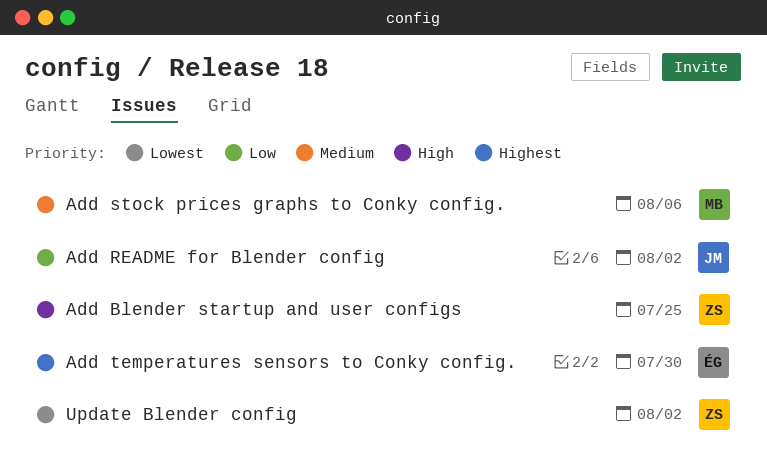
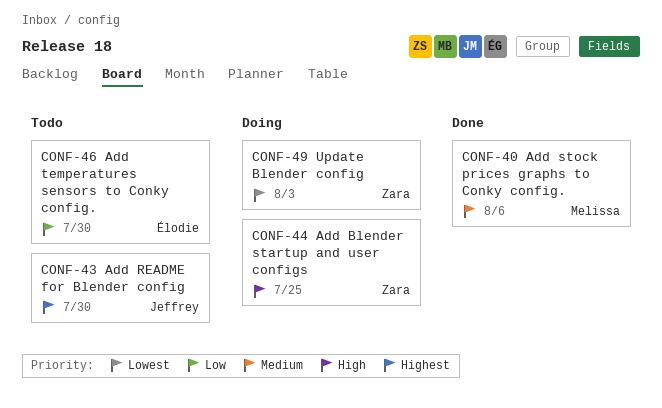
Add README for Blender config, priority: Low -> Highest
Add README for Blender config, due: Aug 2 -> Jul 30
Add temperatures sensors to Conky config., priority: Highest -> Low
Update Blender config, due: Aug 2 -> Aug 3

